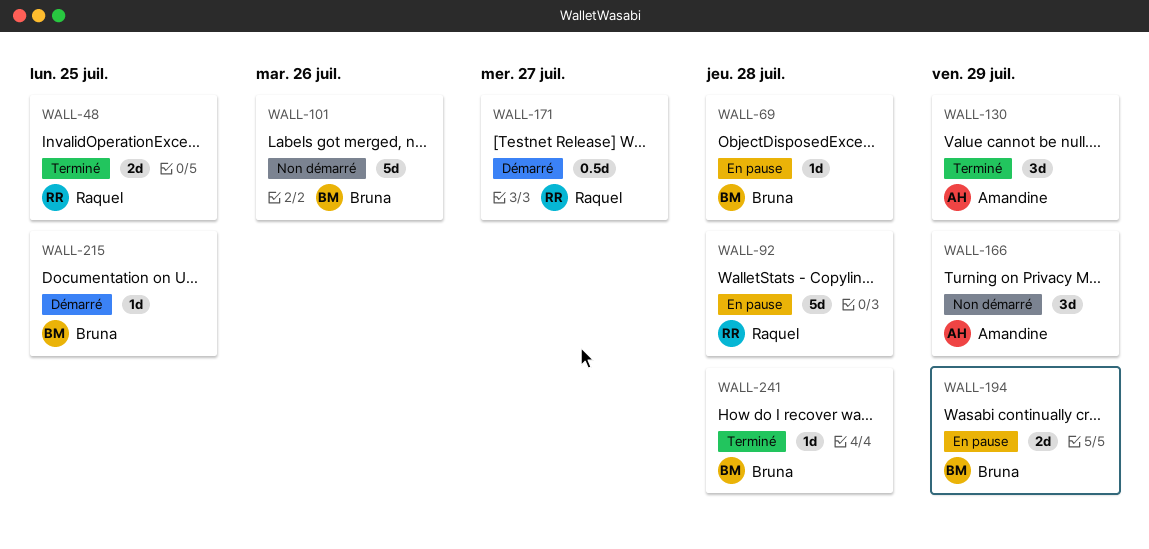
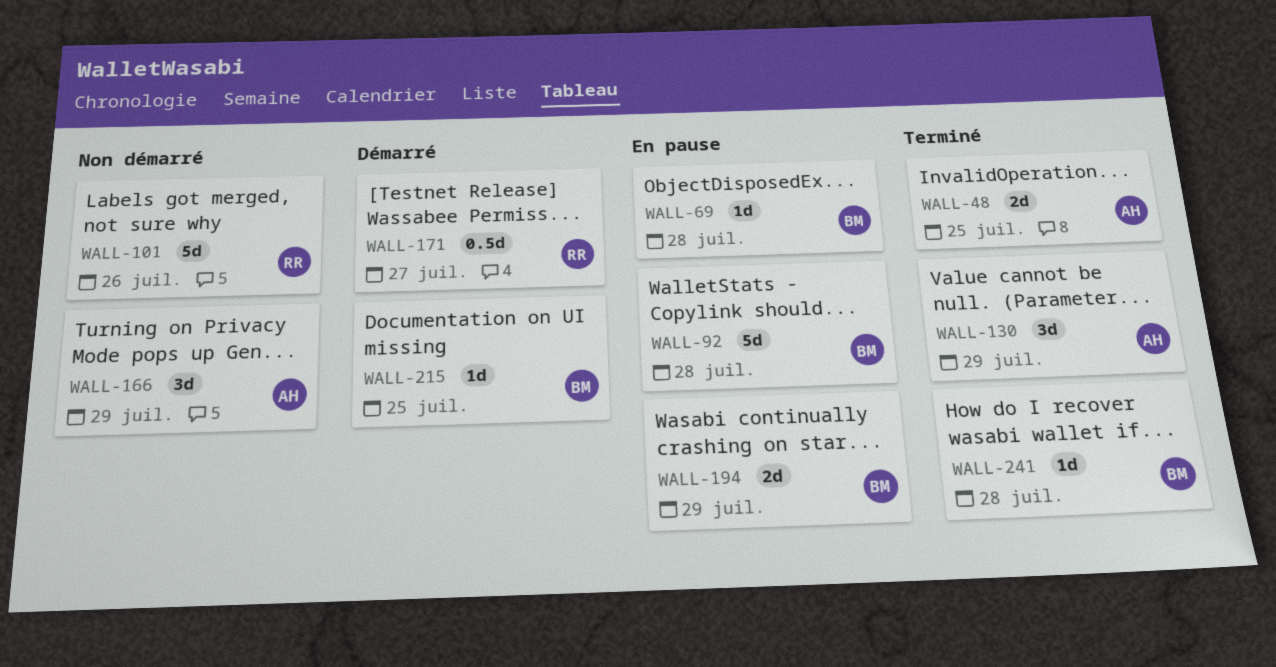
WALL-48, owner: Raquel -> Amandine
WALL-92, owner: Raquel -> Bruna
WALL-101, owner: Bruna -> Raquel

